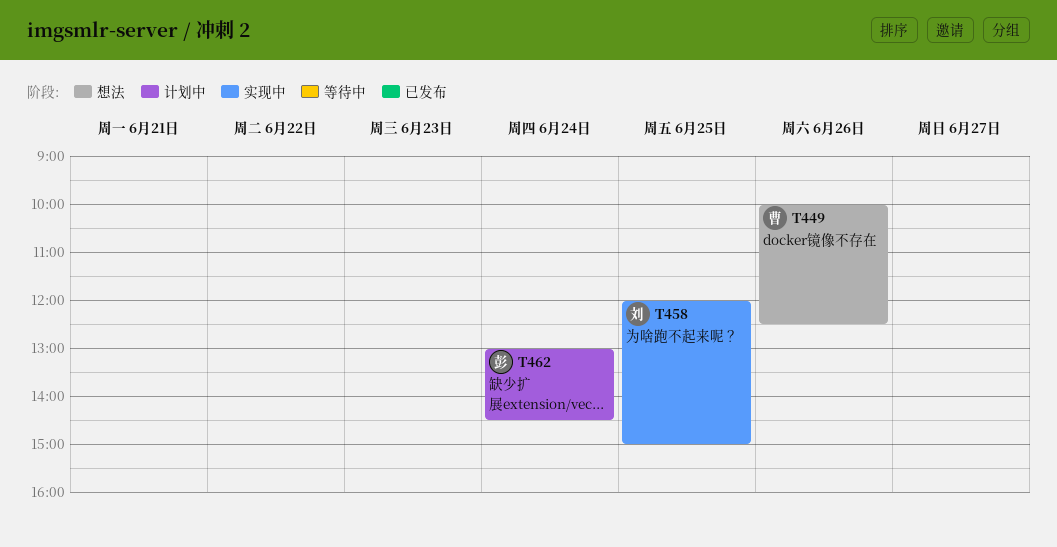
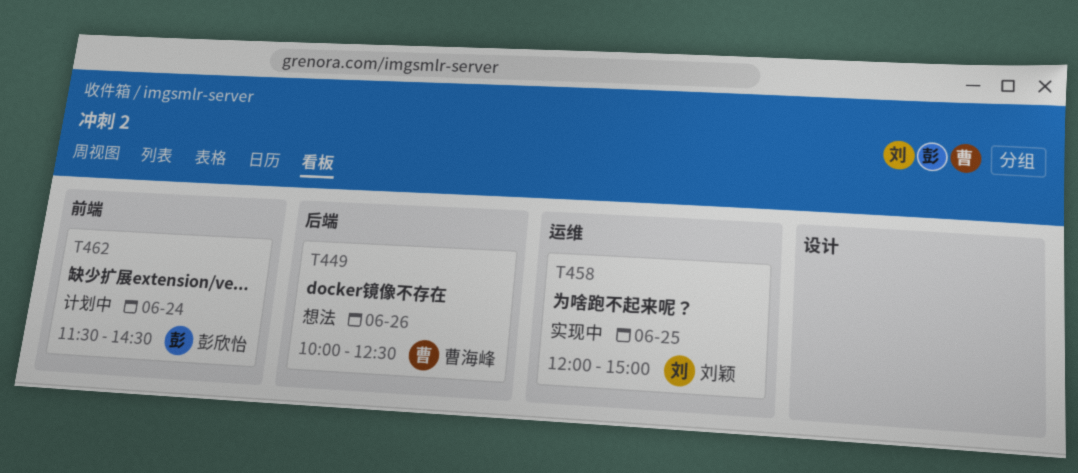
T462, begins: 13:00 -> 11:30

